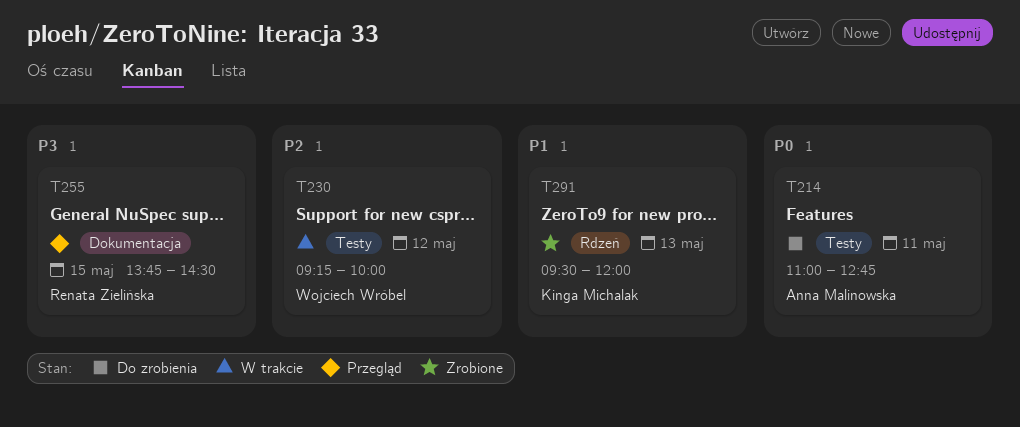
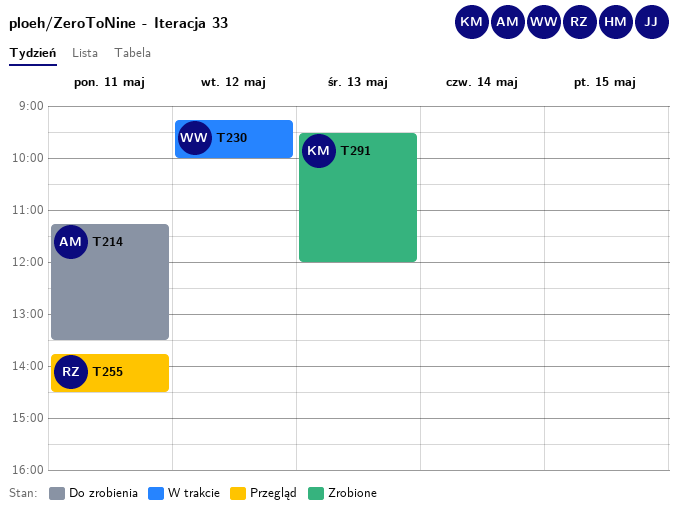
T214, begins: 11:00 -> 11:15
T214, ends: 12:45 -> 13:30
T255, day: May 15 -> May 11

